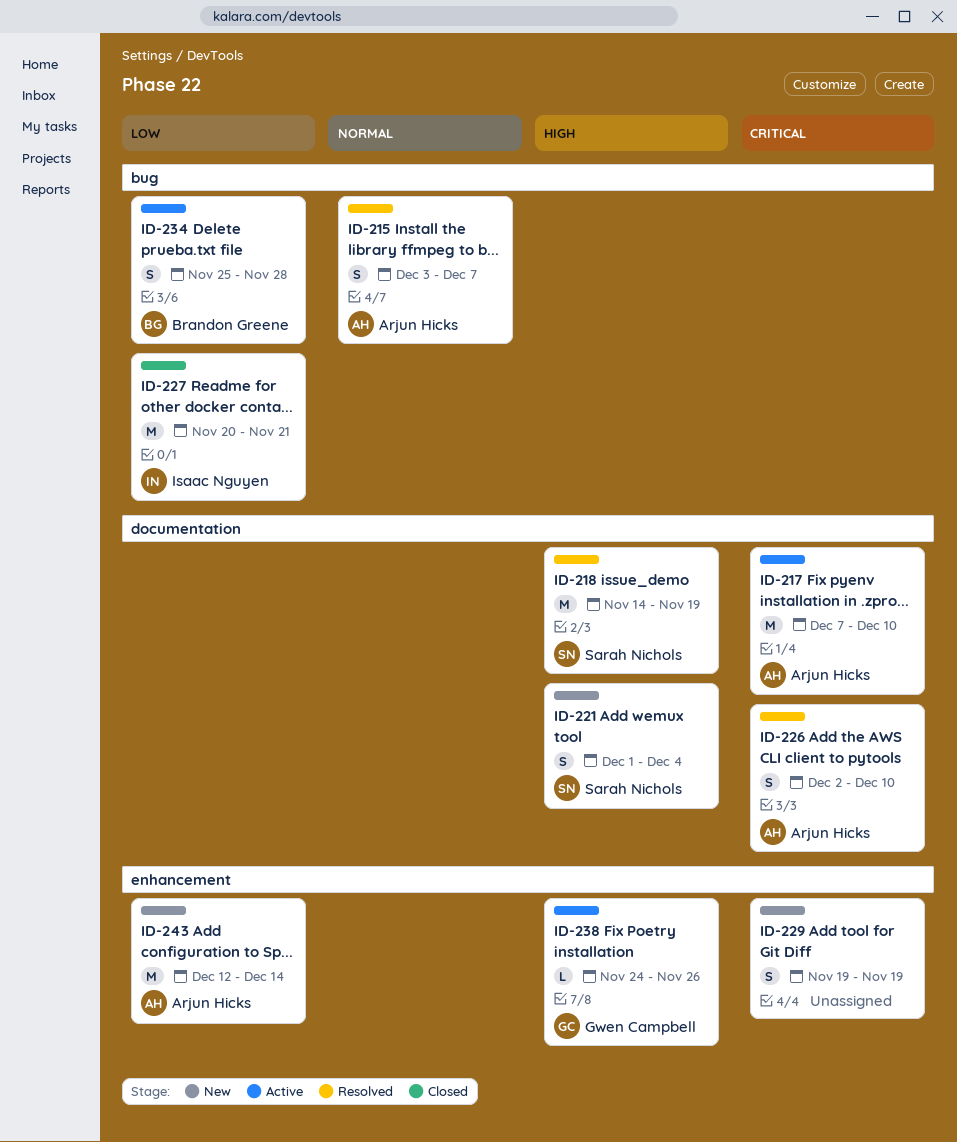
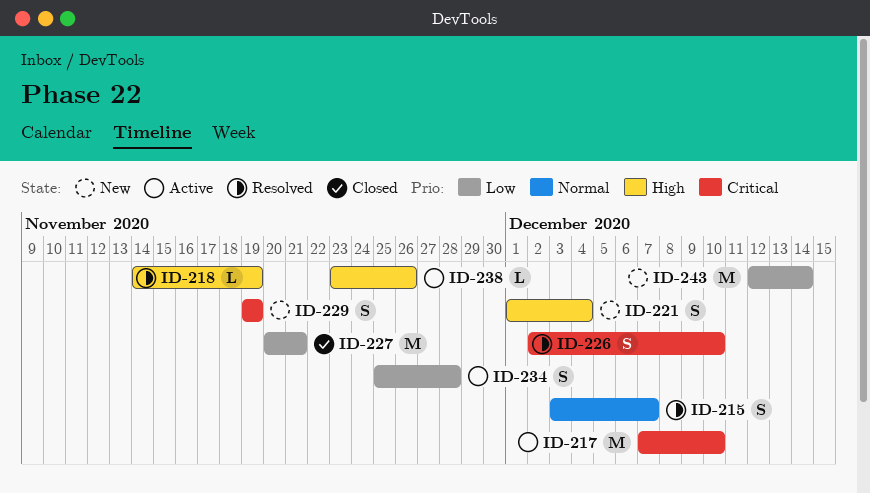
ID-218, estimate: M -> L
ID-238, start: Nov 24 -> Nov 23

